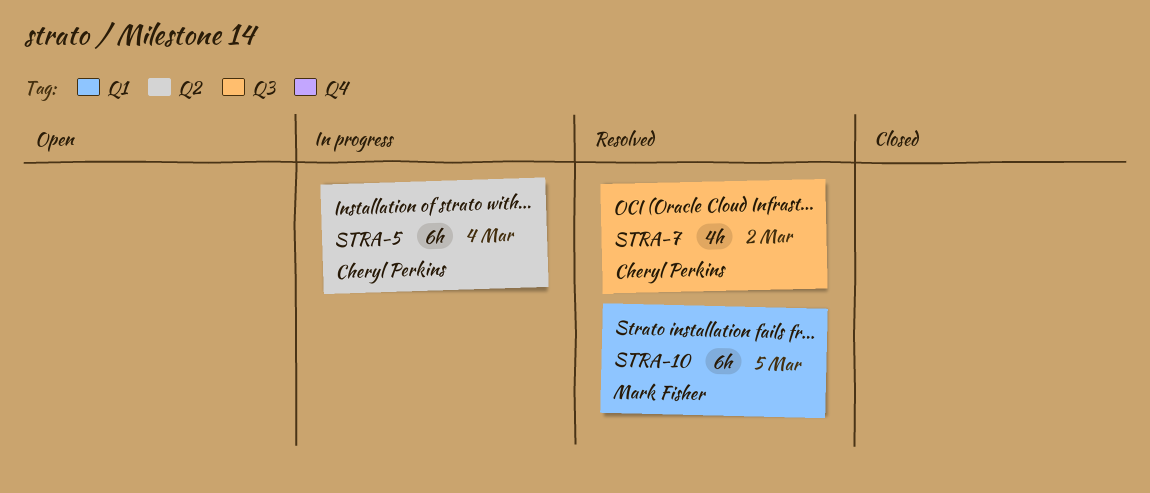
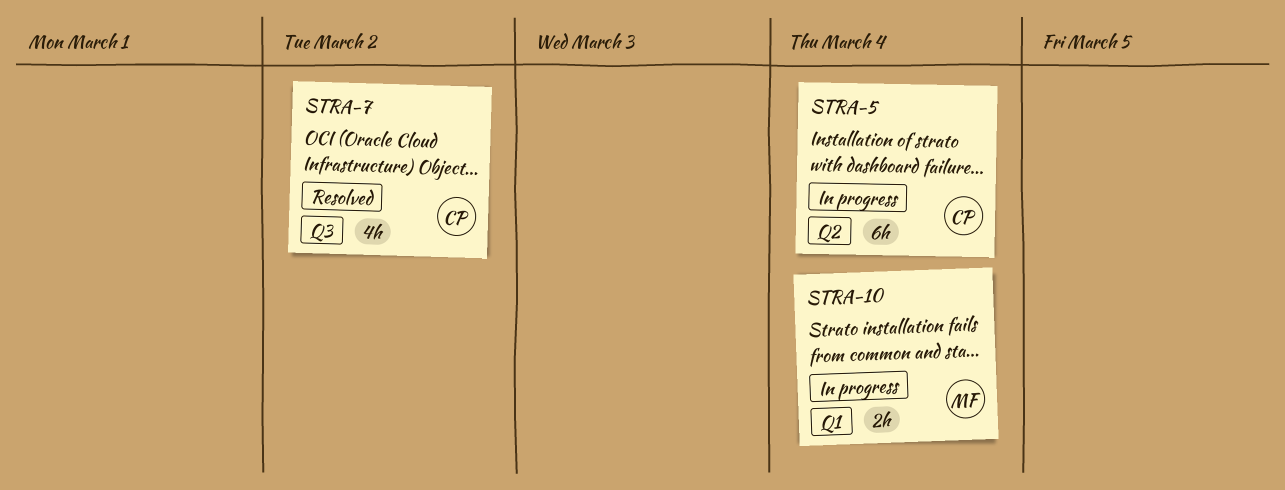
STRA-10, status: Resolved -> In progress
STRA-10, estimate: 6h -> 2h
STRA-10, due: Mar 5 -> Mar 4

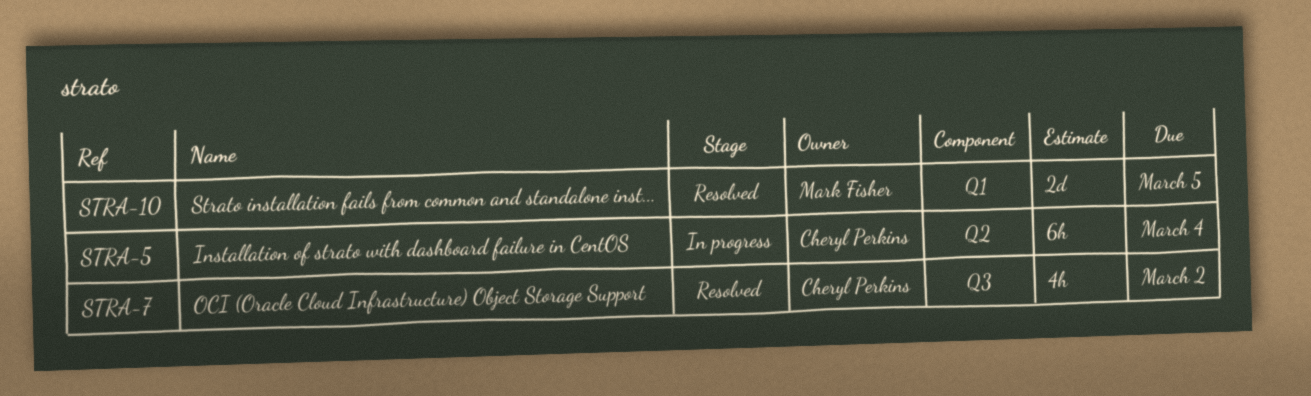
STRA-10, status: In progress -> Resolved
STRA-10, estimate: 2h -> 2d
STRA-10, due: Mar 4 -> Mar 5

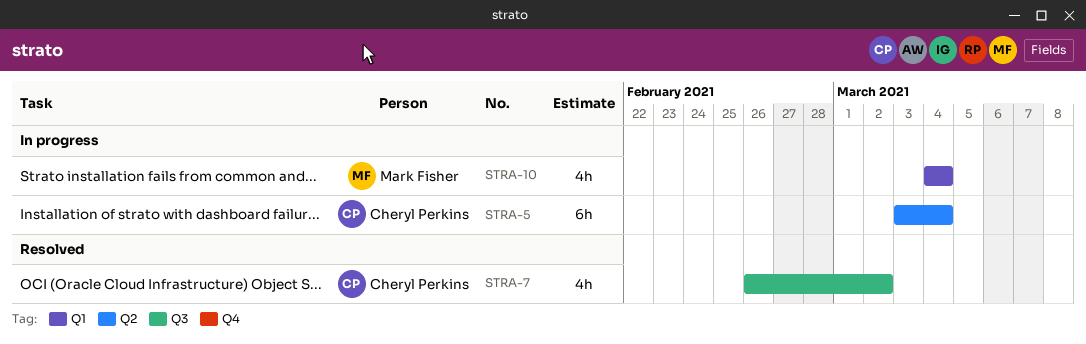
STRA-10, status: Resolved -> In progress
STRA-10, estimate: 2d -> 4h
STRA-10, due: Mar 5 -> Mar 4

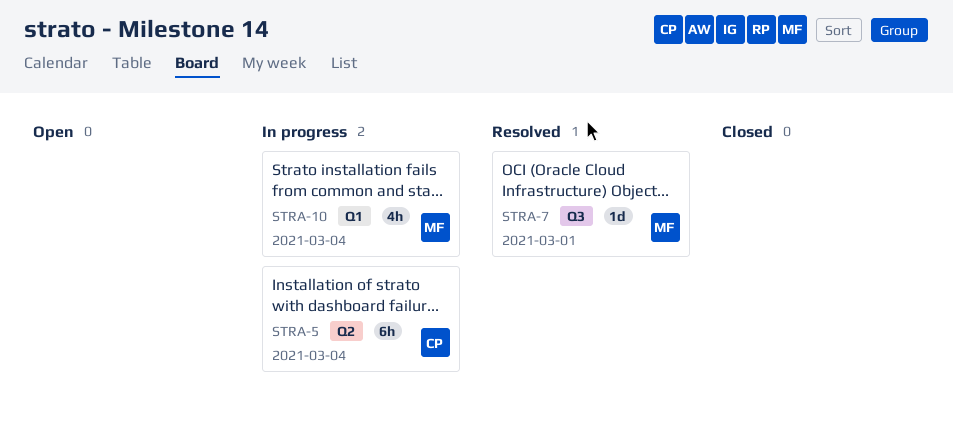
STRA-7, owner: Cheryl Perkins -> Mark Fisher
STRA-7, estimate: 4h -> 1d
STRA-7, due: Mar 2 -> Mar 1

